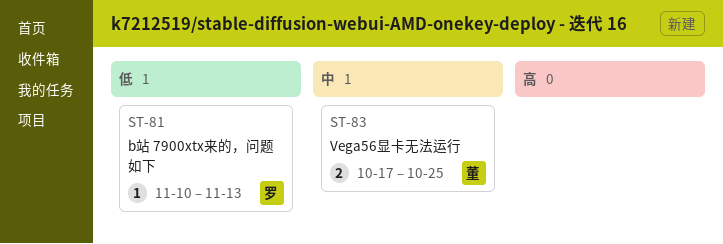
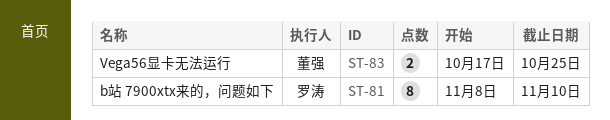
ST-81, estimate: 1 -> 8
ST-81, start: Nov 10 -> Nov 8
ST-81, due: Nov 13 -> Nov 10

